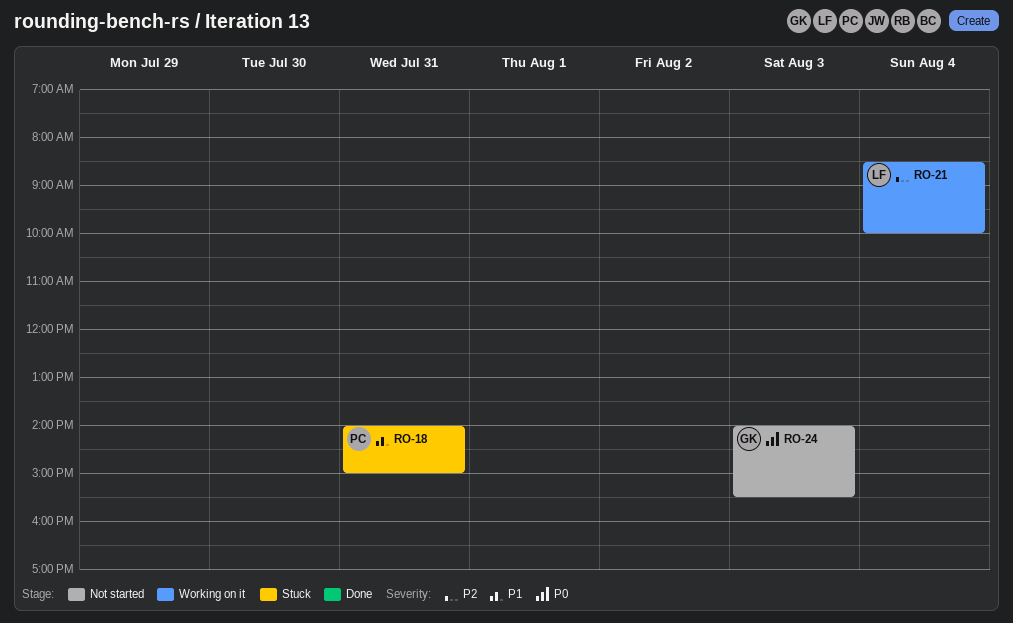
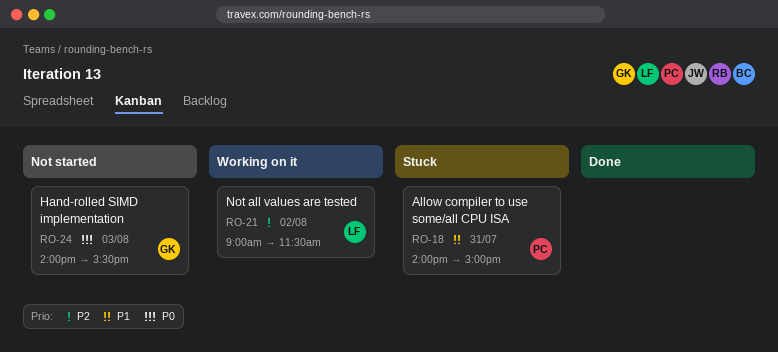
RO-21, day: Aug 4 -> Aug 2
RO-21, begins: 08:30 -> 09:00
RO-21, ends: 10:00 -> 11:30

